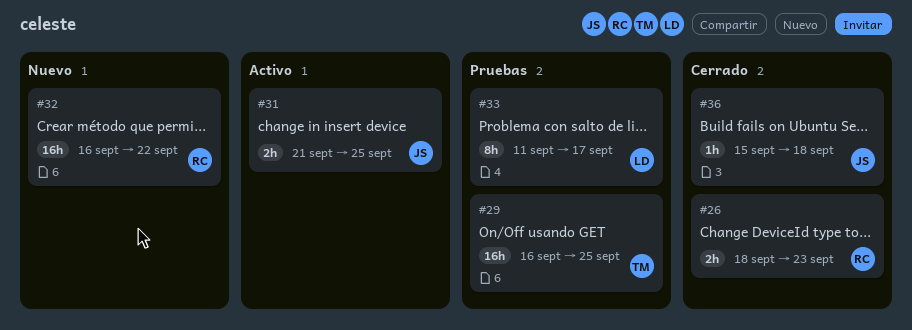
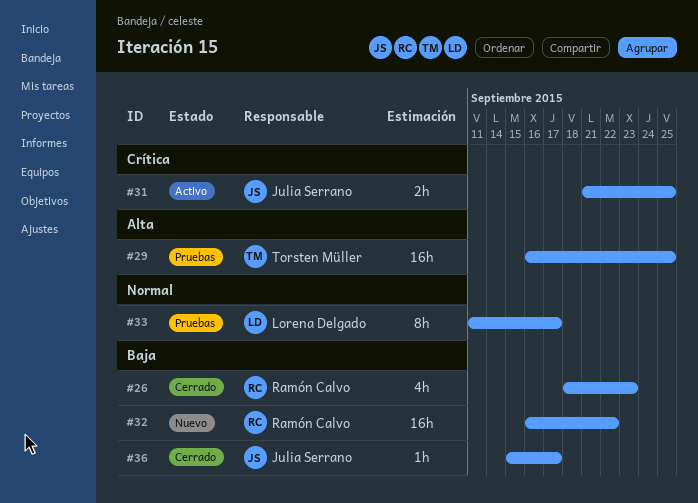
#26, estimate: 2h -> 4h
#36, due: Sep 18 -> Sep 17

